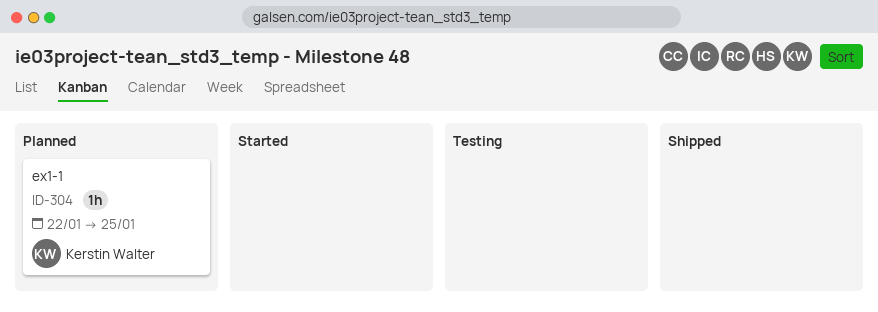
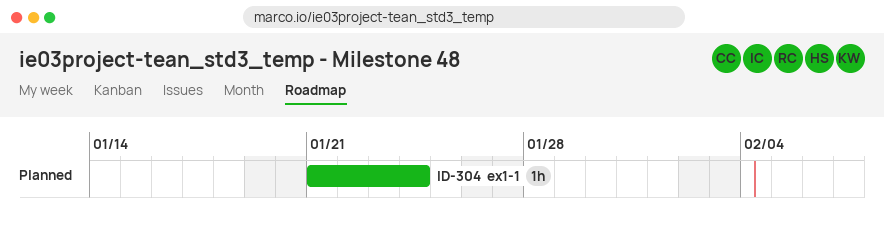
ID-304, start: Jan 22 -> Jan 21
ID-304, due: Jan 25 -> Jan 24

